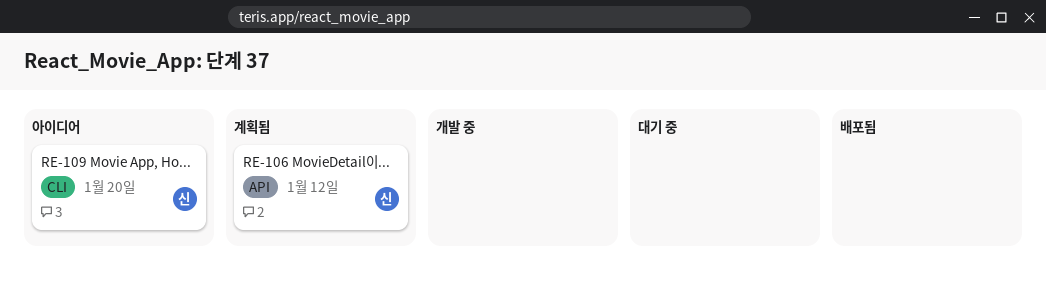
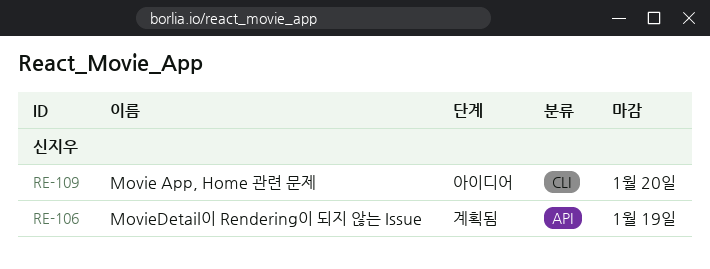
RE-106, due: Jan 12 -> Jan 19

